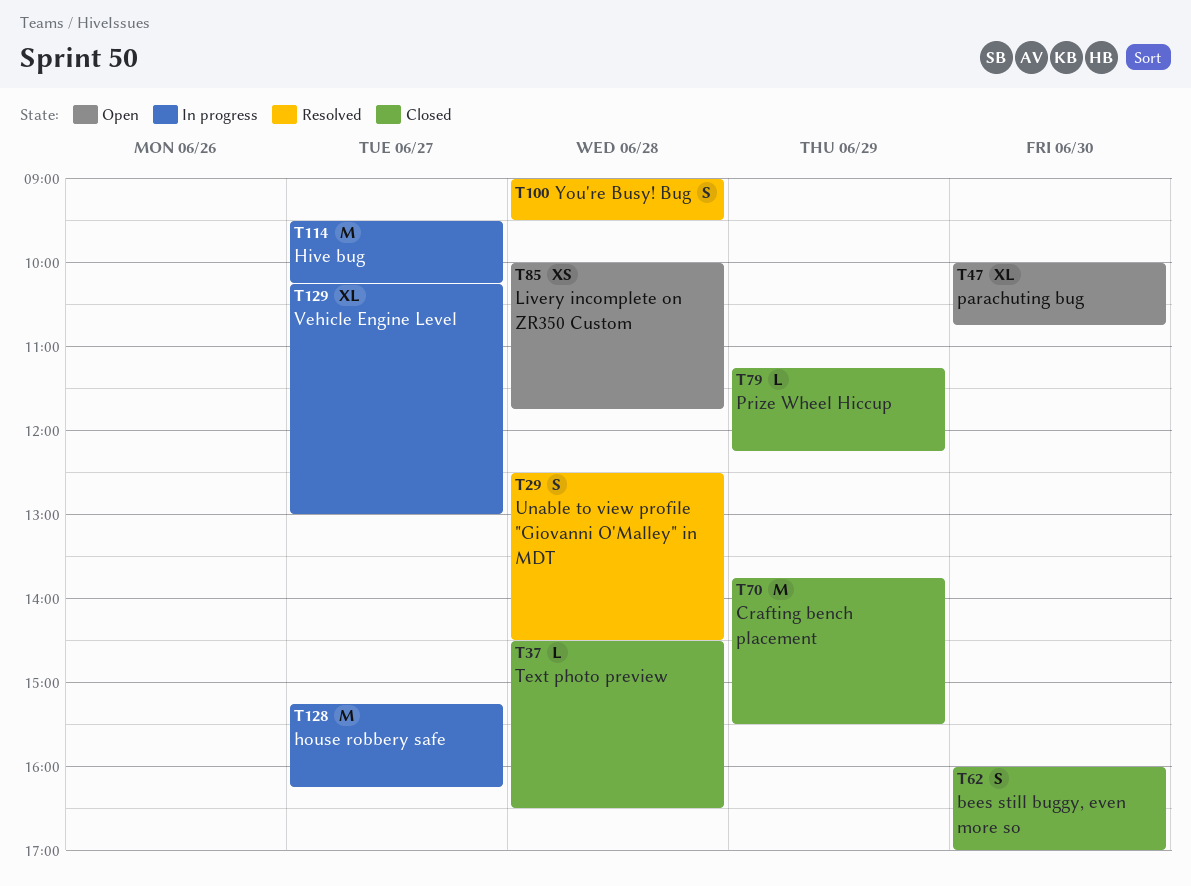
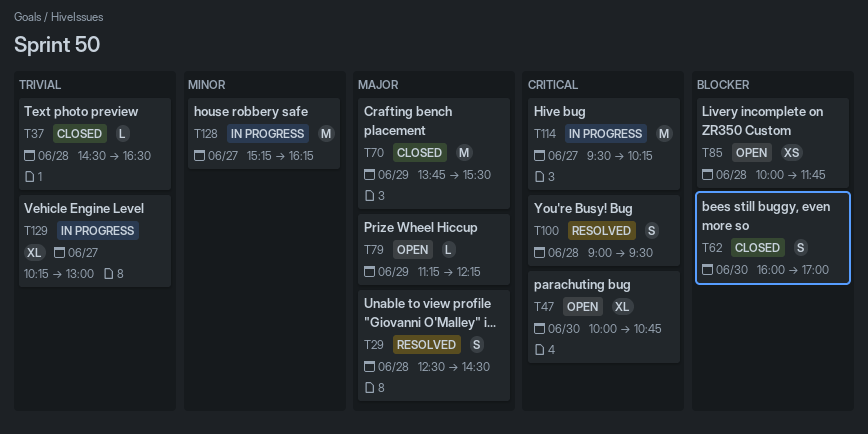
T79, status: Closed -> Open

